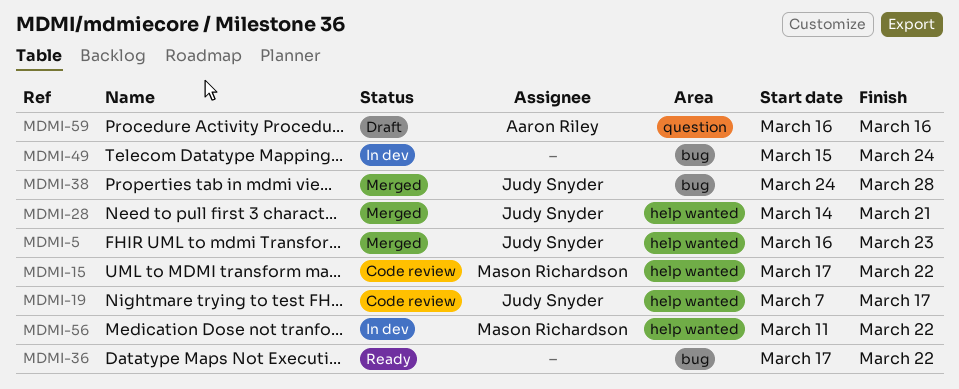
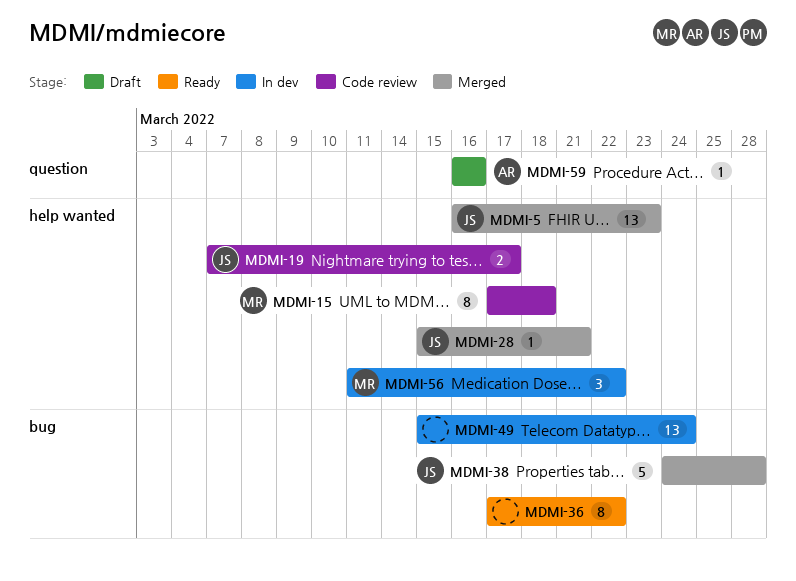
MDMI-15, due: Mar 22 -> Mar 18
MDMI-28, start: Mar 14 -> Mar 15

